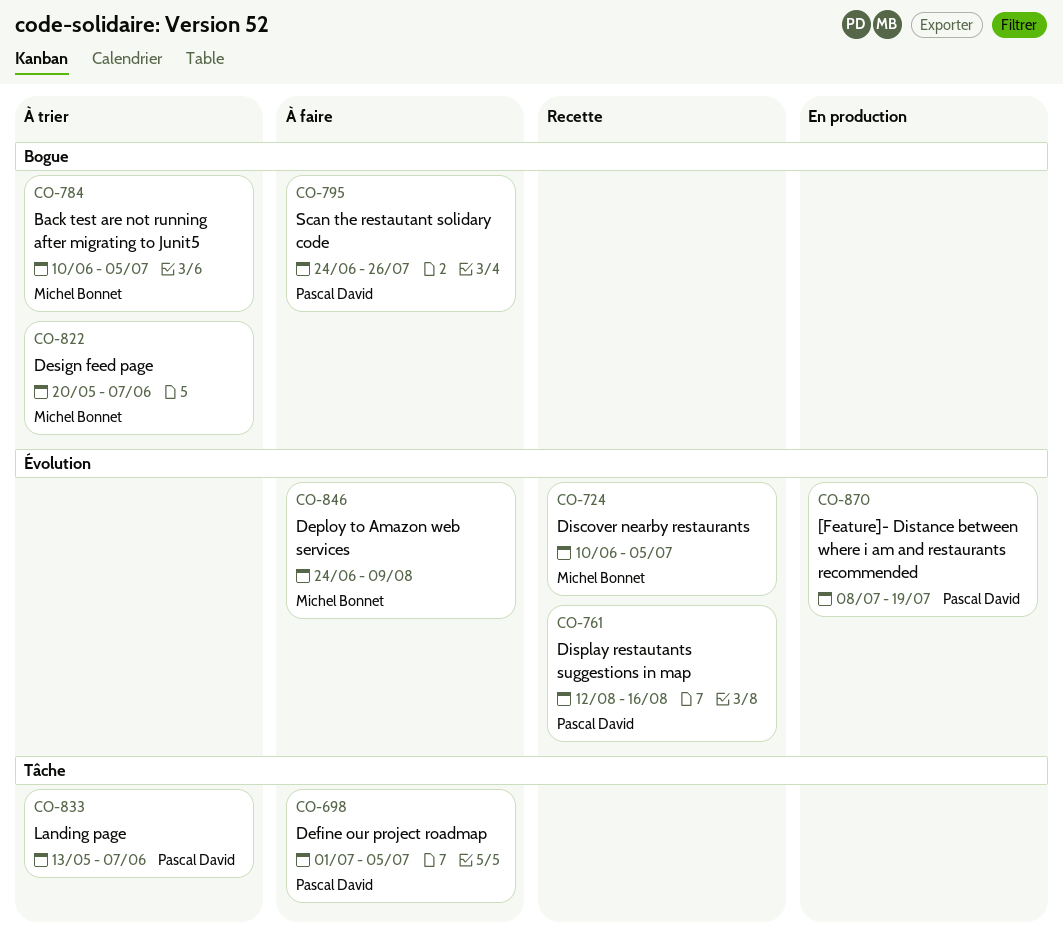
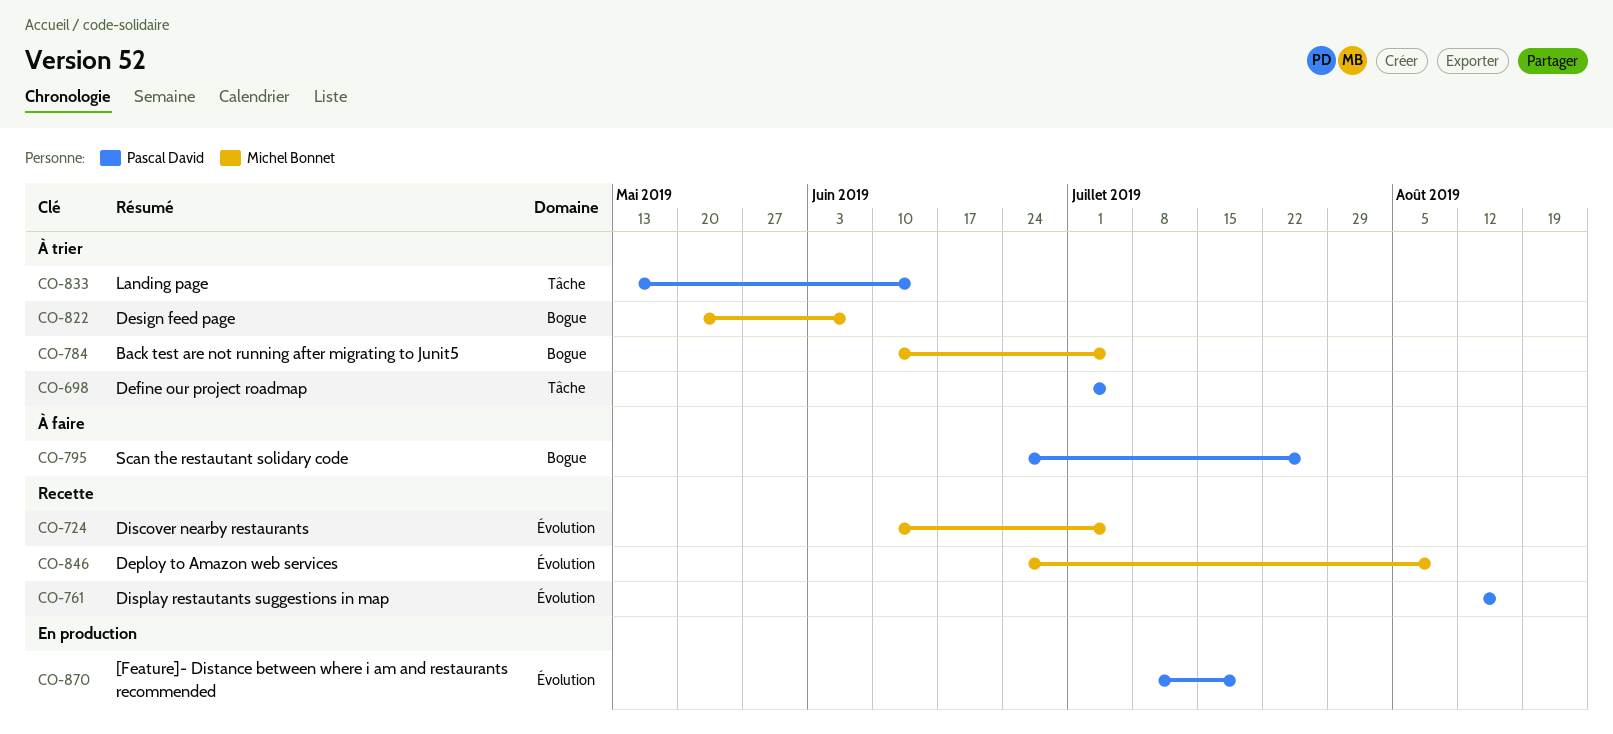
CO-698, status: À faire -> À trier
CO-833, due: Jun 7 -> Jun 14
CO-846, status: À faire -> Recette

